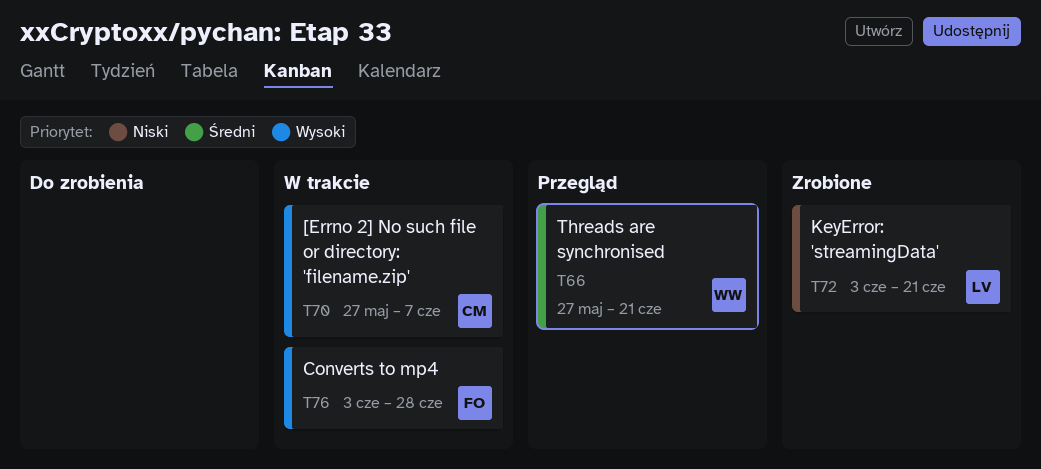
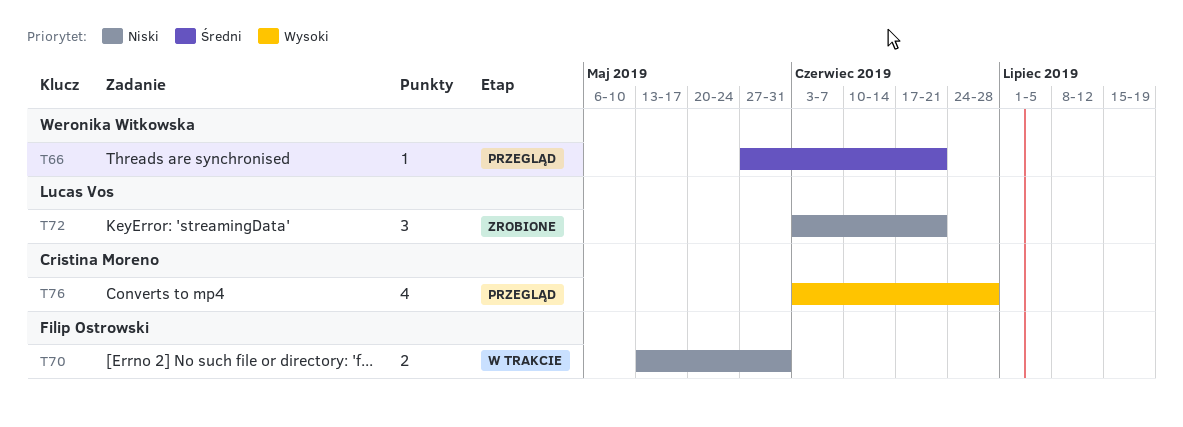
T70, owner: Cristina Moreno -> Filip Ostrowski
T70, priority: Wysoki -> Niski
T70, start: May 27 -> May 13
T70, due: Jun 7 -> May 31
T76, status: W trakcie -> Przegląd
T76, owner: Filip Ostrowski -> Cristina Moreno

